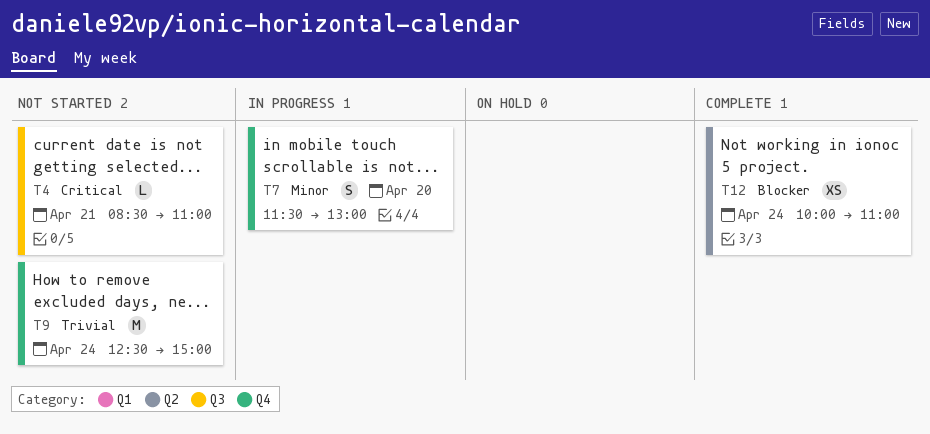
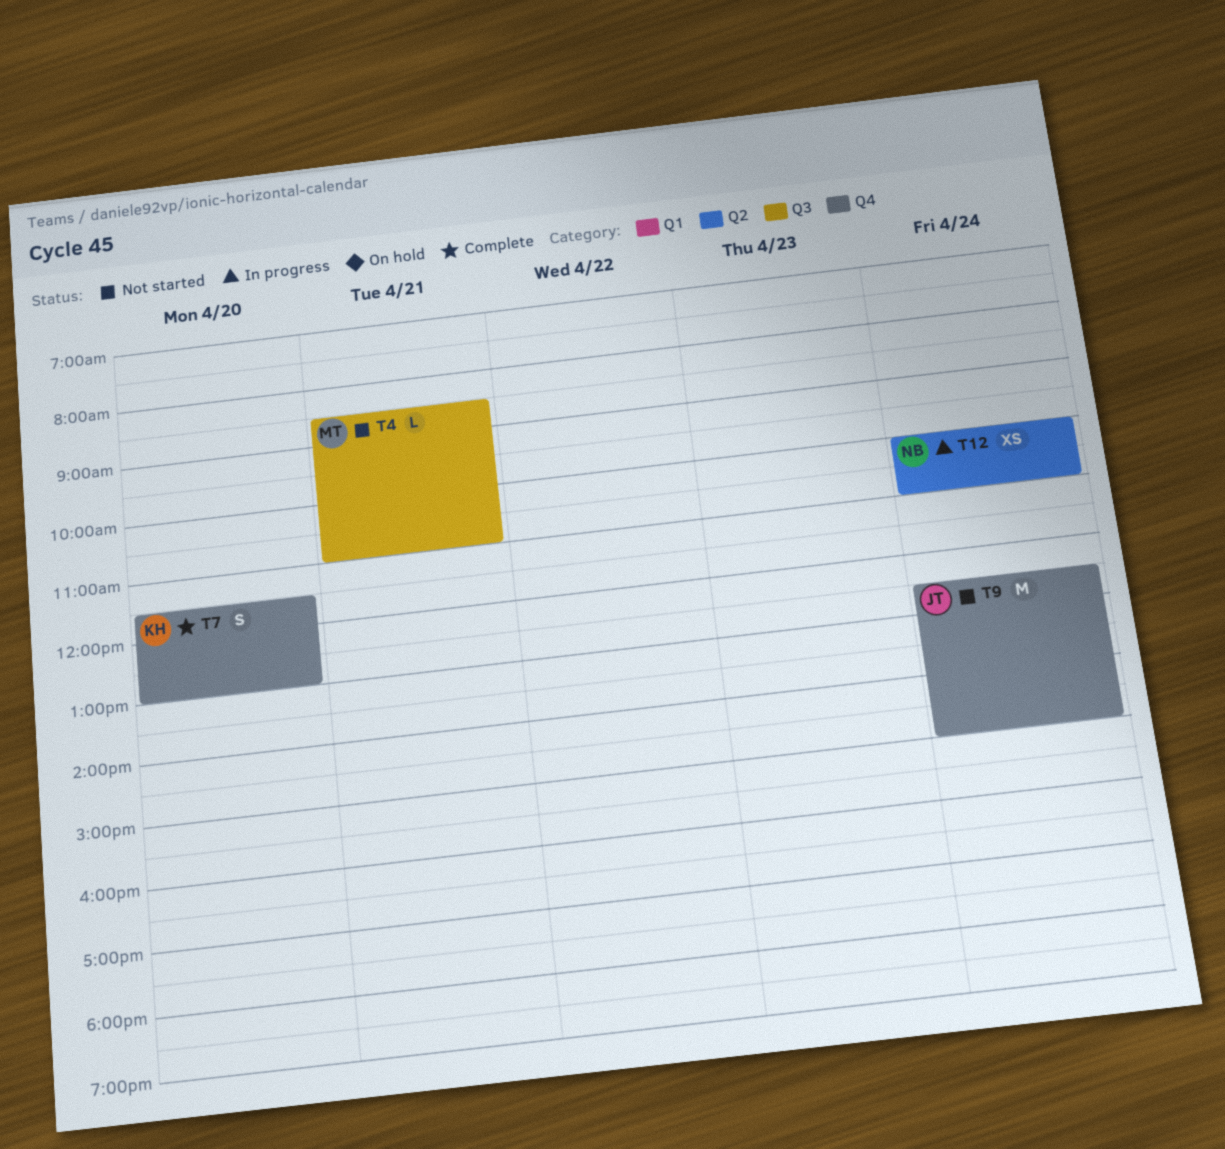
T7, status: In progress -> Complete
T12, status: Complete -> In progress

